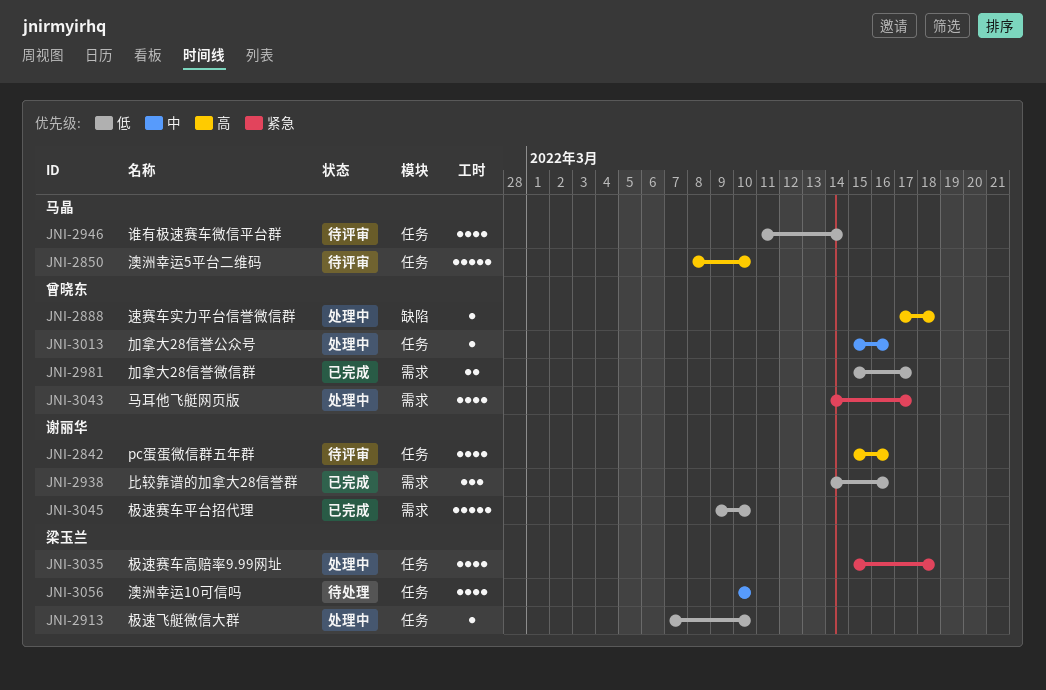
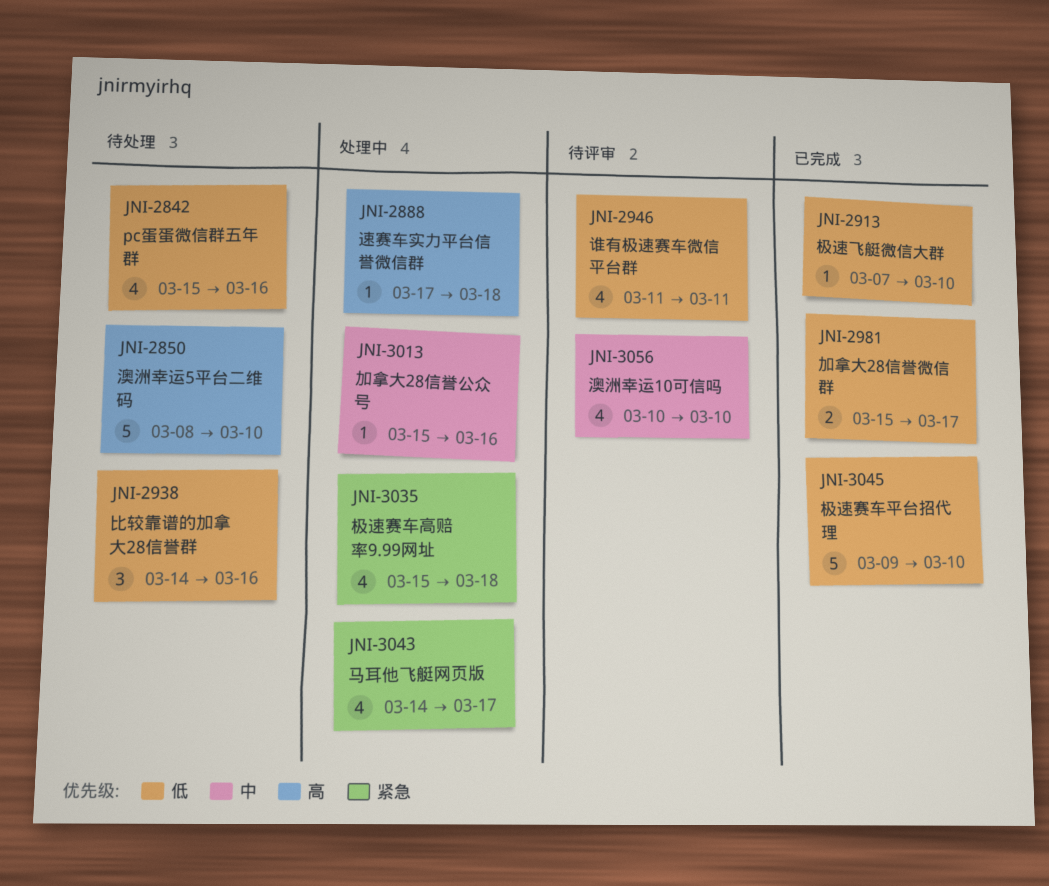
JNI-2842, status: 待评审 -> 待处理
JNI-2842, priority: 高 -> 低
JNI-2850, status: 待评审 -> 待处理
JNI-2913, status: 处理中 -> 已完成
JNI-2938, status: 已完成 -> 待处理
JNI-2946, due: Mar 14 -> Mar 11
JNI-3056, status: 待处理 -> 待评审

